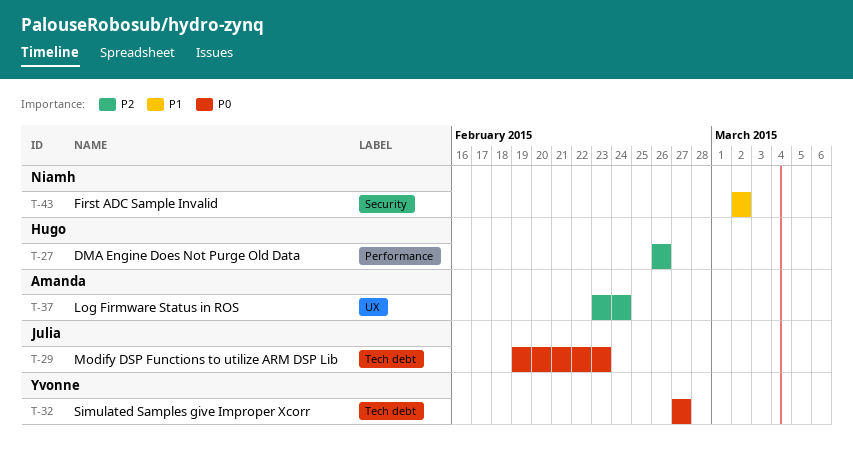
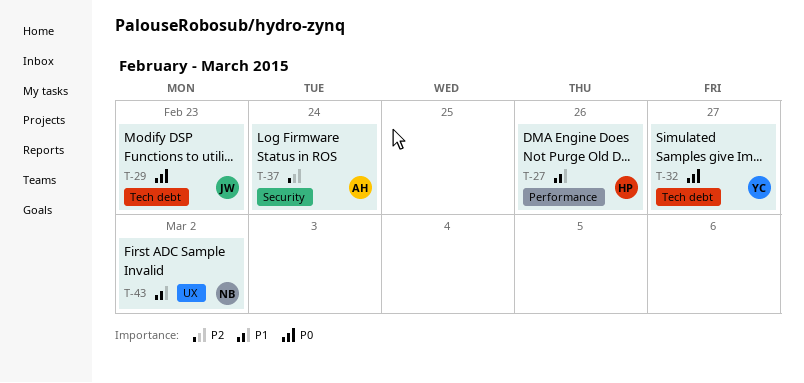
T-27, priority: P2 -> P1
T-37, label: UX -> Security
T-43, label: Security -> UX

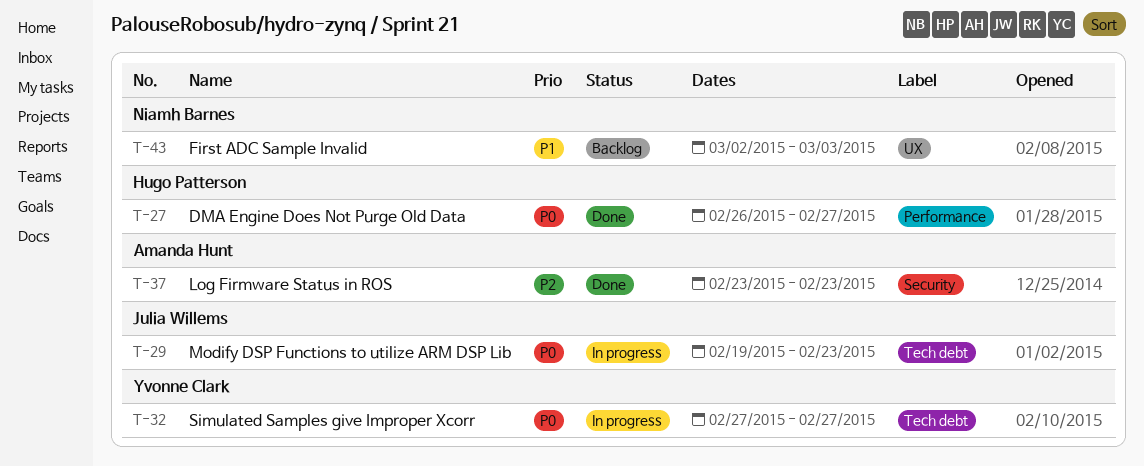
T-27, priority: P1 -> P0
T-27, due: Feb 26 -> Feb 27
T-37, due: Feb 24 -> Feb 23
T-43, due: Mar 2 -> Mar 3

